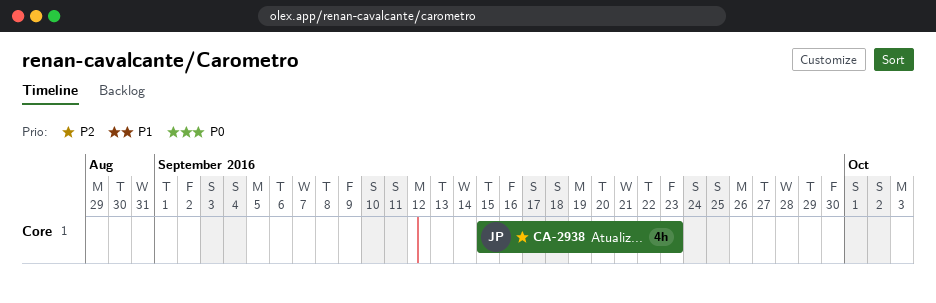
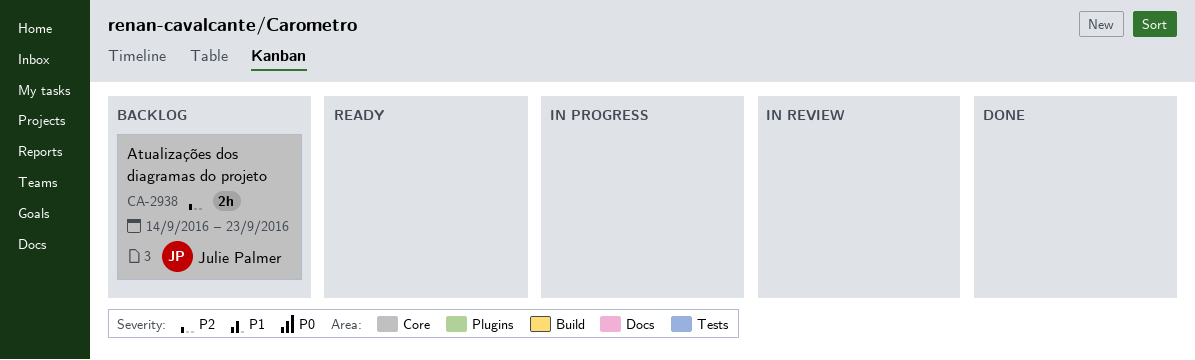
CA-2938, estimate: 4h -> 2h
CA-2938, start: Sep 15 -> Sep 14

